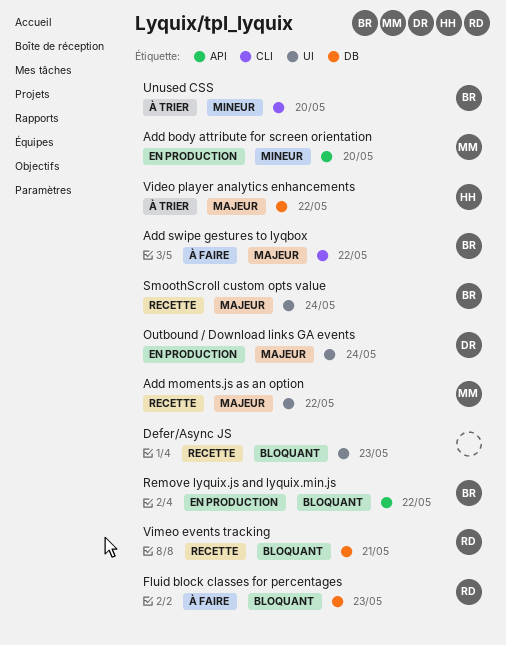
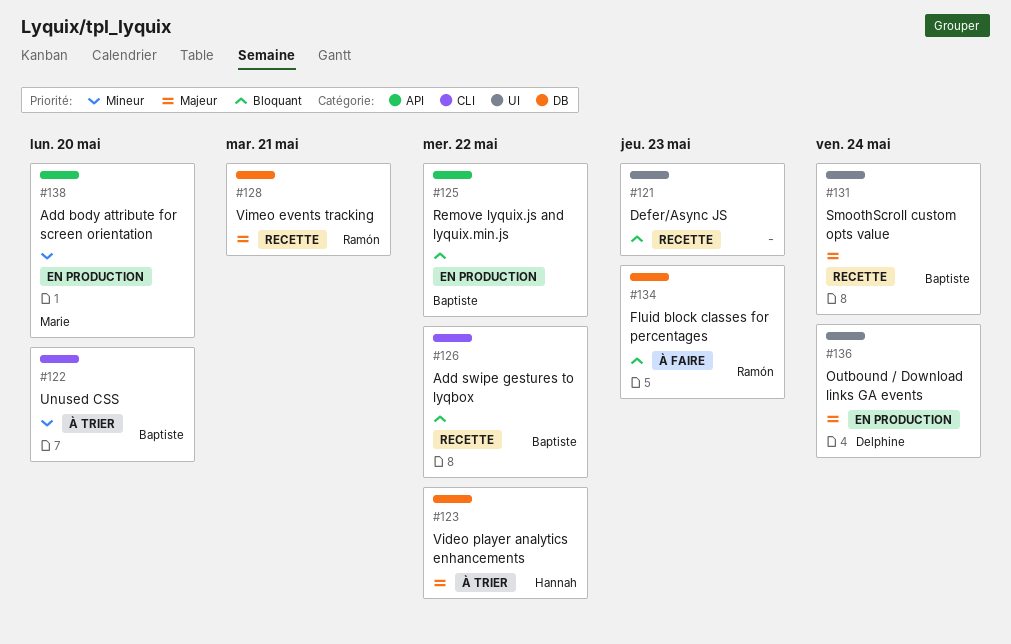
Add moments.js as an option: present -> none
Add swipe gestures to lyqbox, status: À faire -> Recette
Add swipe gestures to lyqbox, priority: Majeur -> Bloquant
Vimeo events tracking, priority: Bloquant -> Majeur

